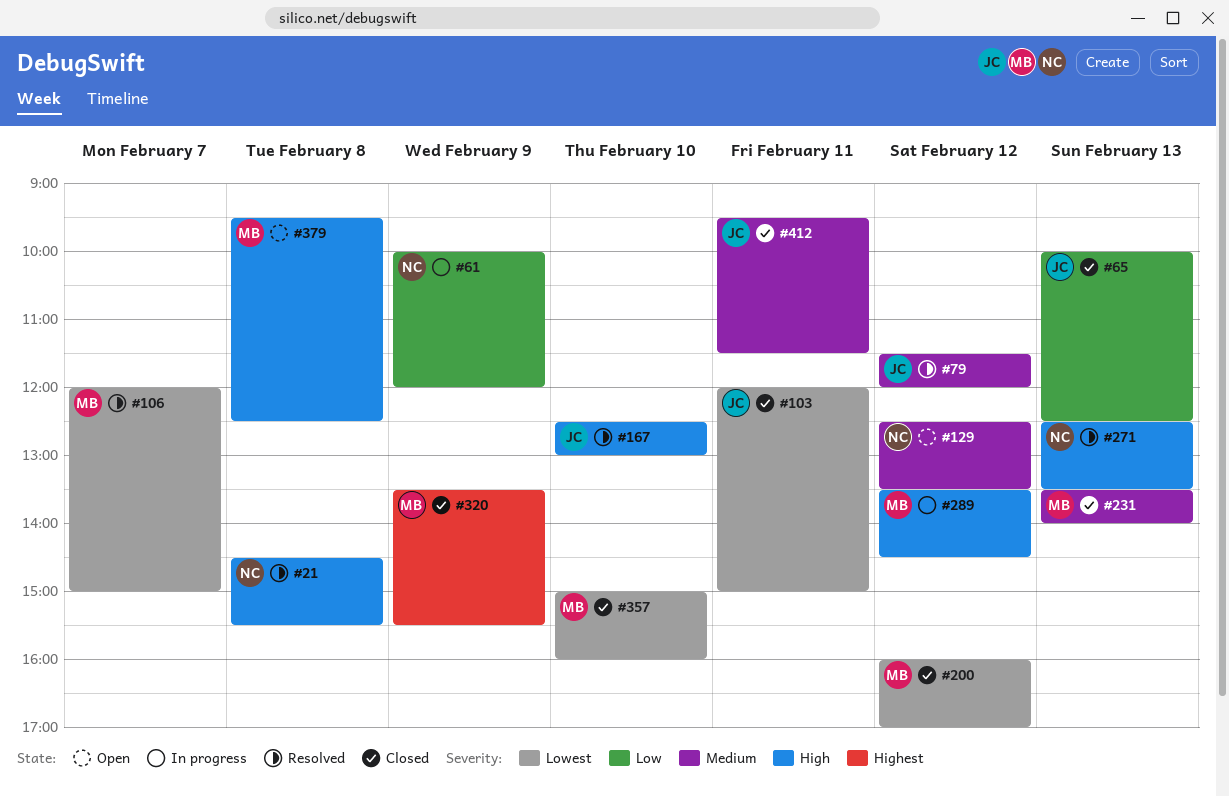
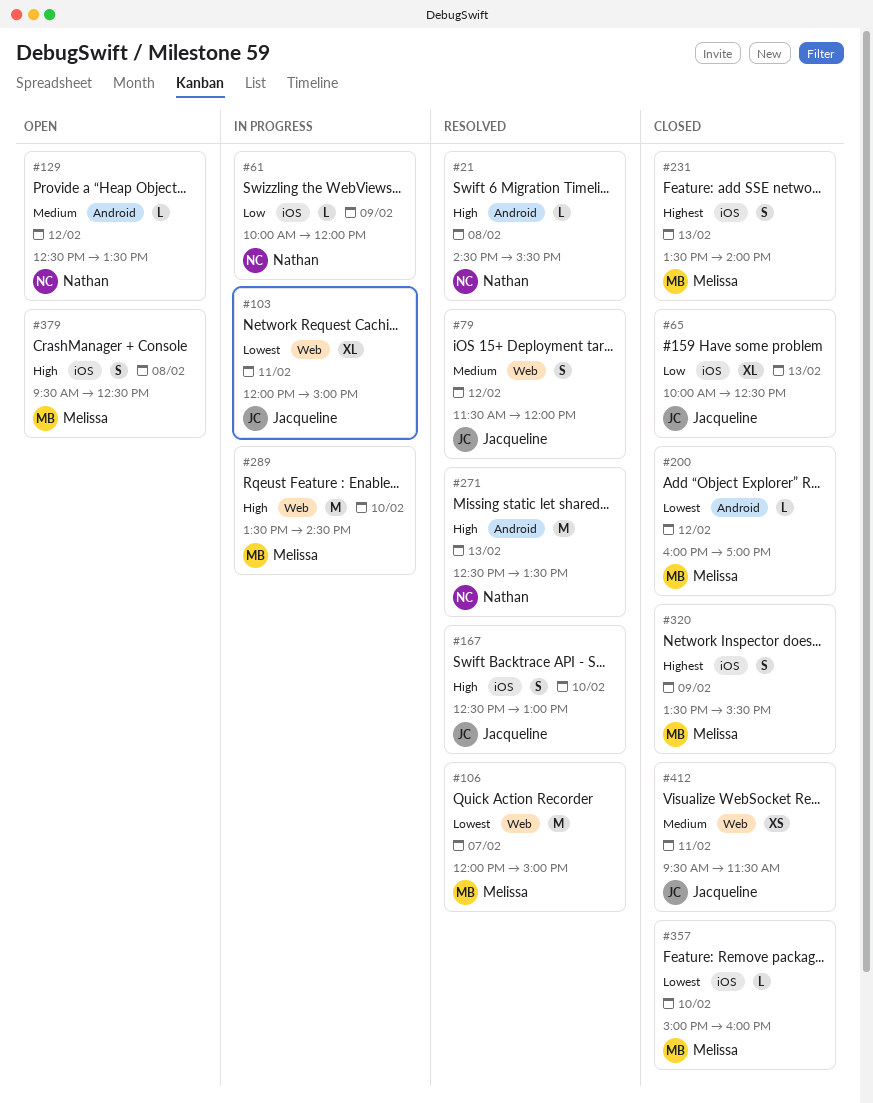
#103, status: Closed -> In progress
#231, priority: Medium -> Highest
#289, day: Feb 12 -> Feb 10

